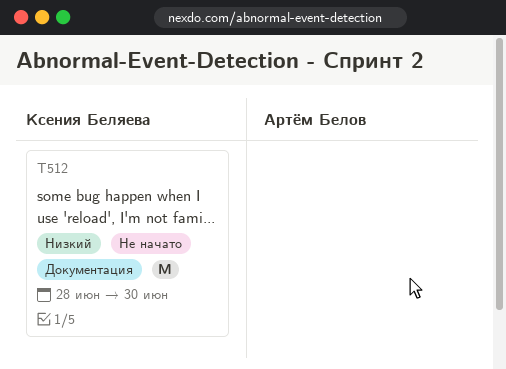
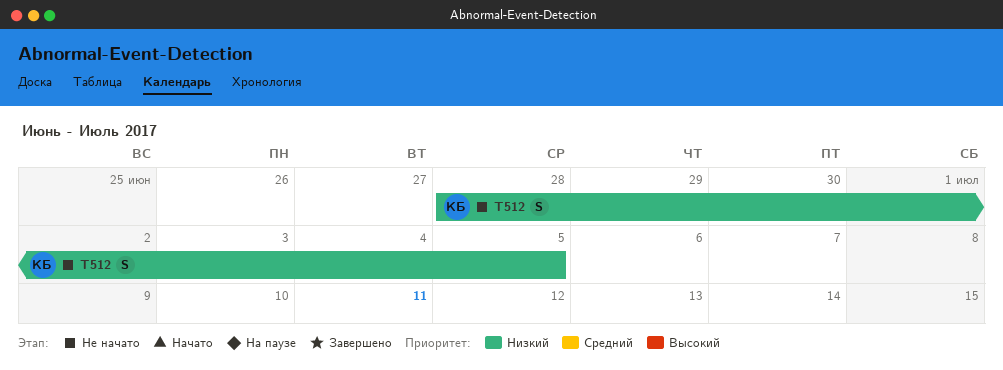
T512, estimate: M -> S
T512, due: Jun 30 -> Jul 5

